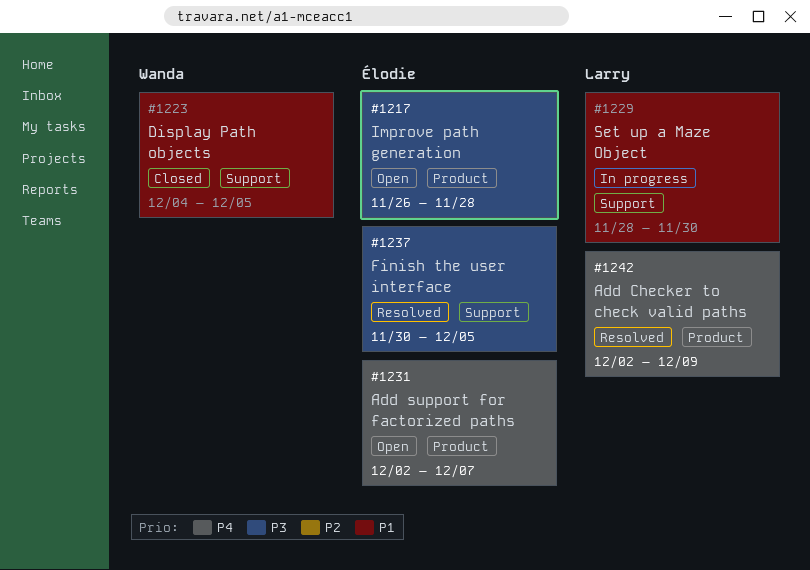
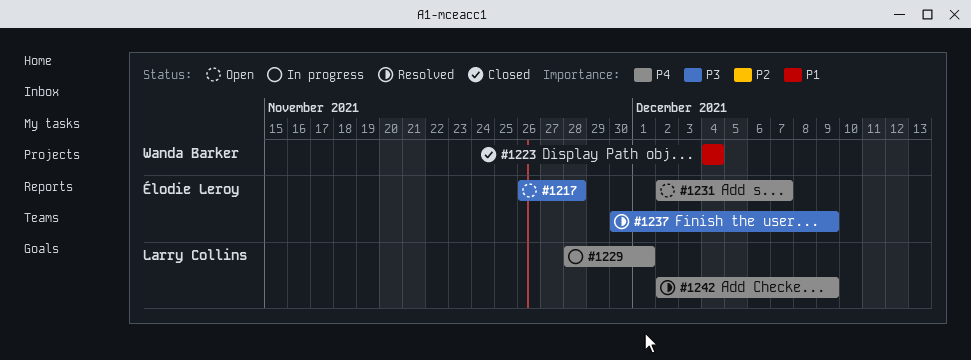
#1223, due: Dec 5 -> Dec 4
#1229, priority: P1 -> P4
#1229, due: Nov 30 -> Dec 1
#1237, due: Dec 5 -> Dec 9

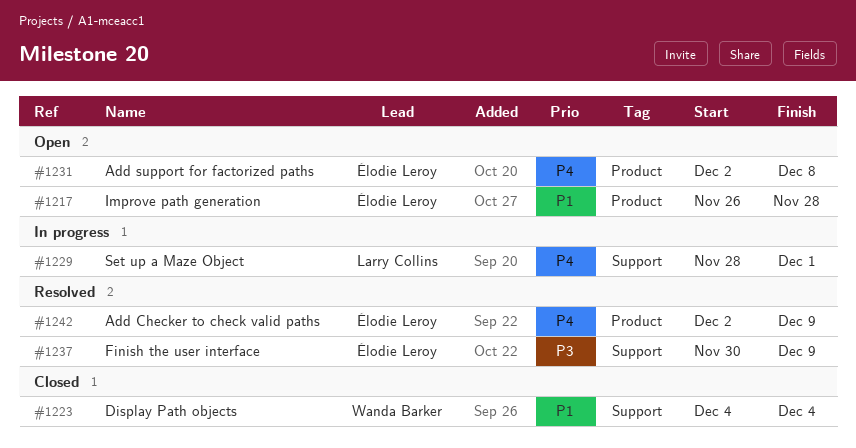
#1217, priority: P3 -> P1
#1231, due: Dec 7 -> Dec 8
#1242, owner: Larry Collins -> Élodie Leroy

